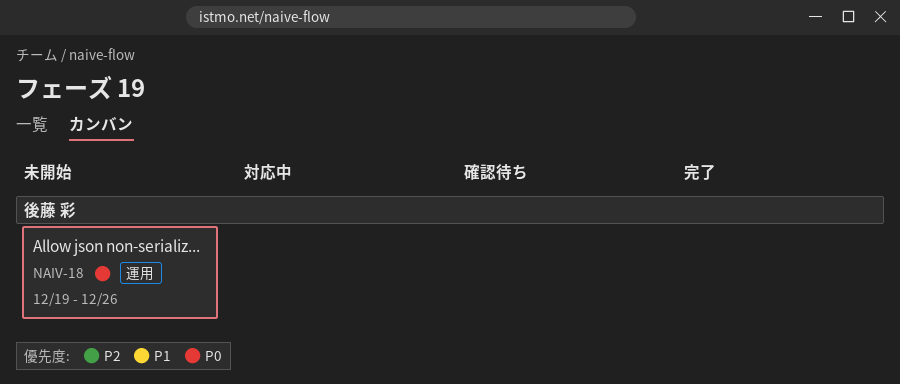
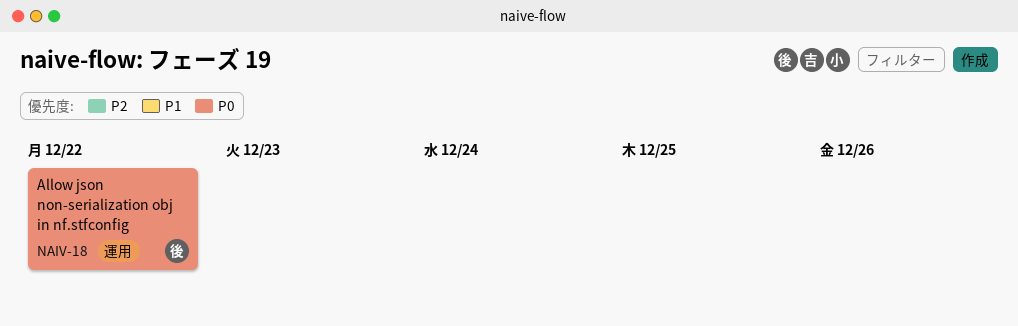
NAIV-18, due: Dec 26 -> Dec 22

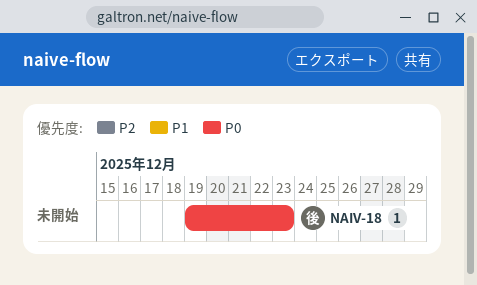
NAIV-18, due: Dec 22 -> Dec 23

